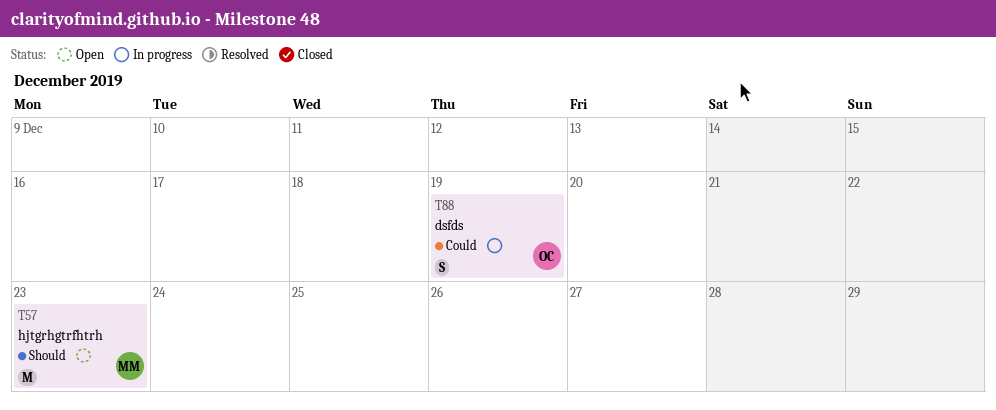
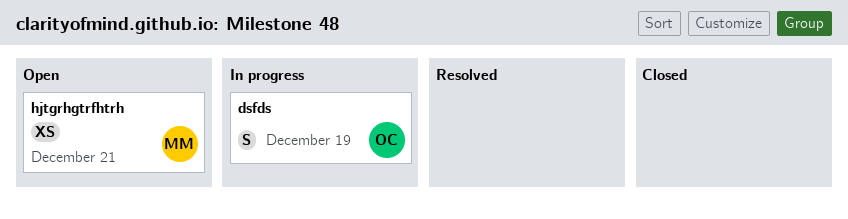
hjtgrhgtrfhtrh, estimate: M -> XS
hjtgrhgtrfhtrh, due: Dec 23 -> Dec 21

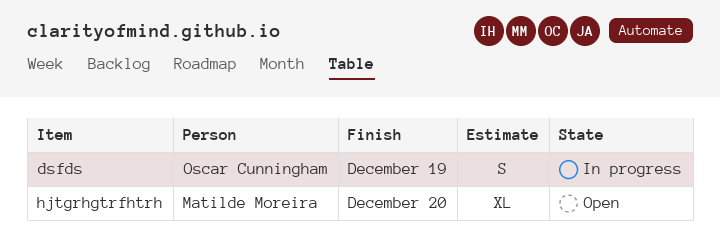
hjtgrhgtrfhtrh, estimate: XS -> XL
hjtgrhgtrfhtrh, due: Dec 21 -> Dec 20

